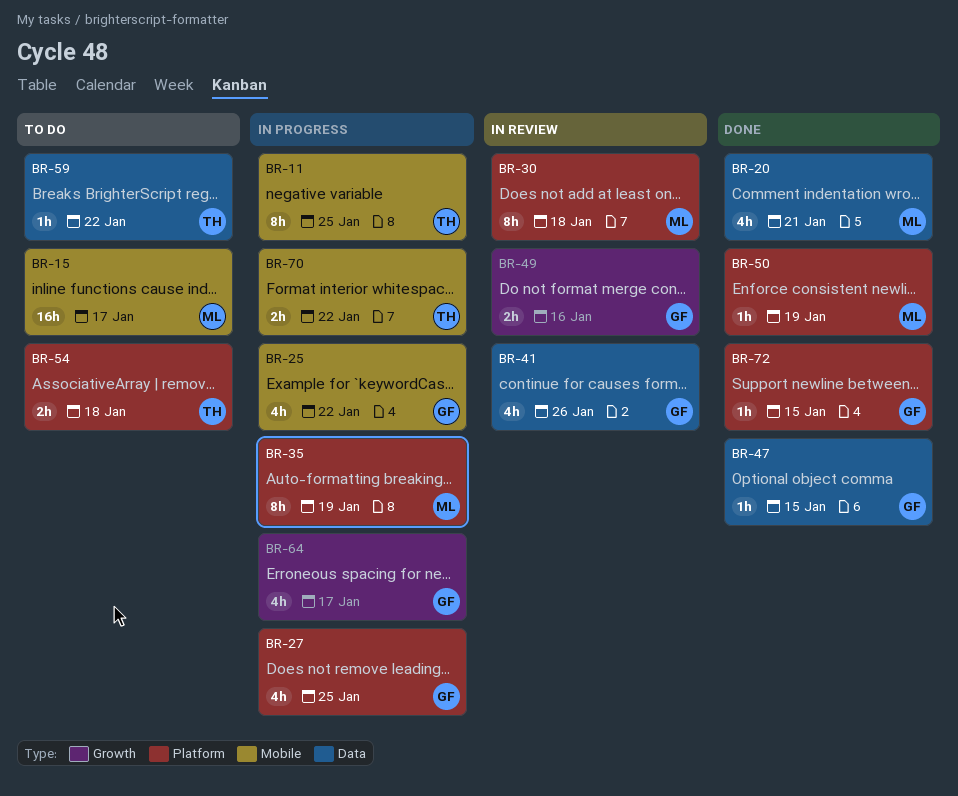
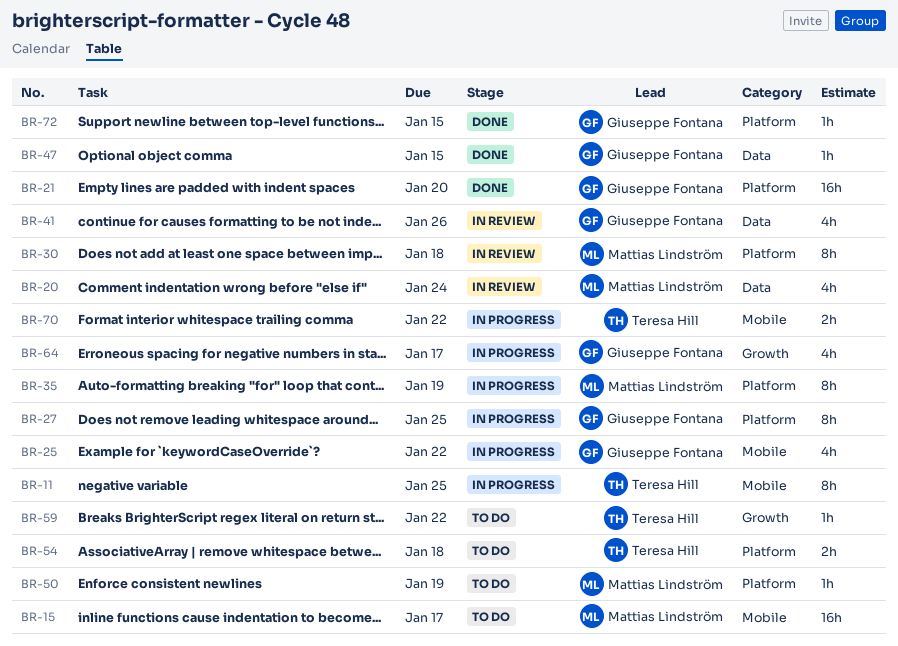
BR-20, status: Done -> In review
BR-20, due: Jan 21 -> Jan 24
BR-21: none -> present
BR-27, estimate: 4h -> 8h
BR-49: present -> none
BR-50, status: Done -> To do
BR-59, label: Data -> Growth

